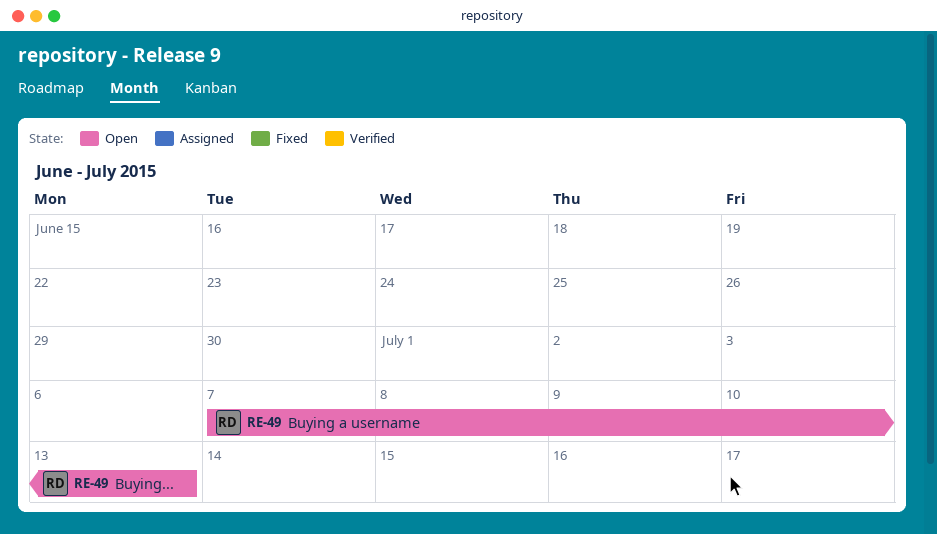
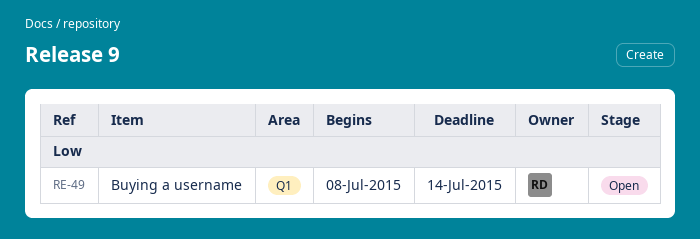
RE-49, start: Jul 7 -> Jul 8
RE-49, due: Jul 13 -> Jul 14

